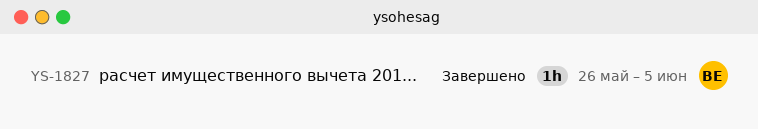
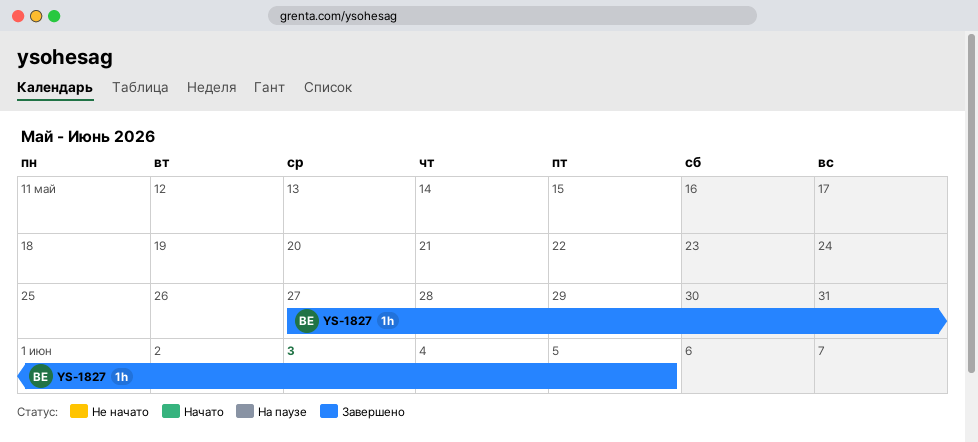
YS-1827, start: May 26 -> May 27

